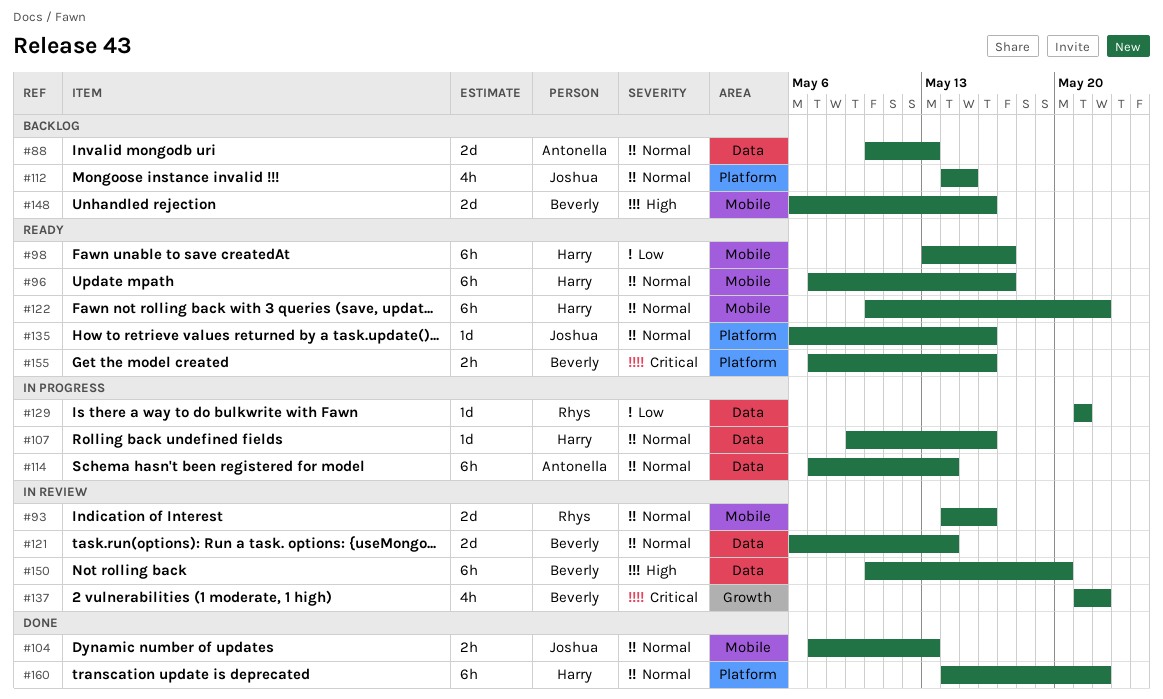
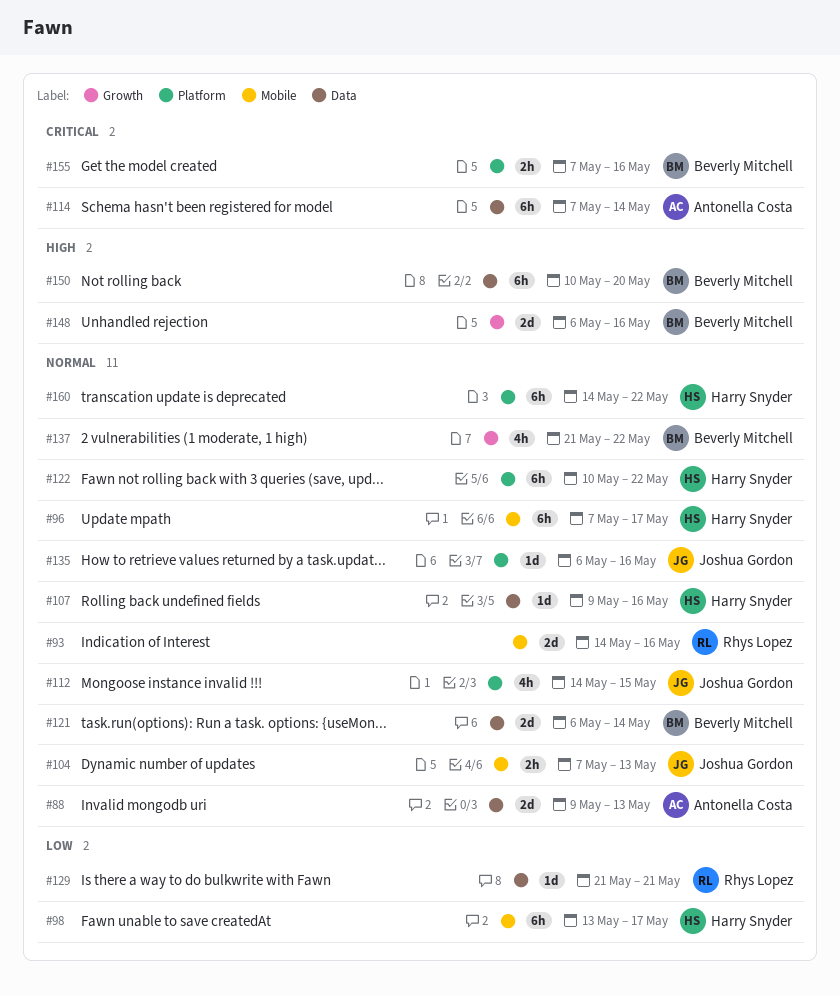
#88, start: May 10 -> May 9
#114, priority: Normal -> Critical
#122, label: Mobile -> Platform
#137, priority: Critical -> Normal
#148, label: Mobile -> Growth

